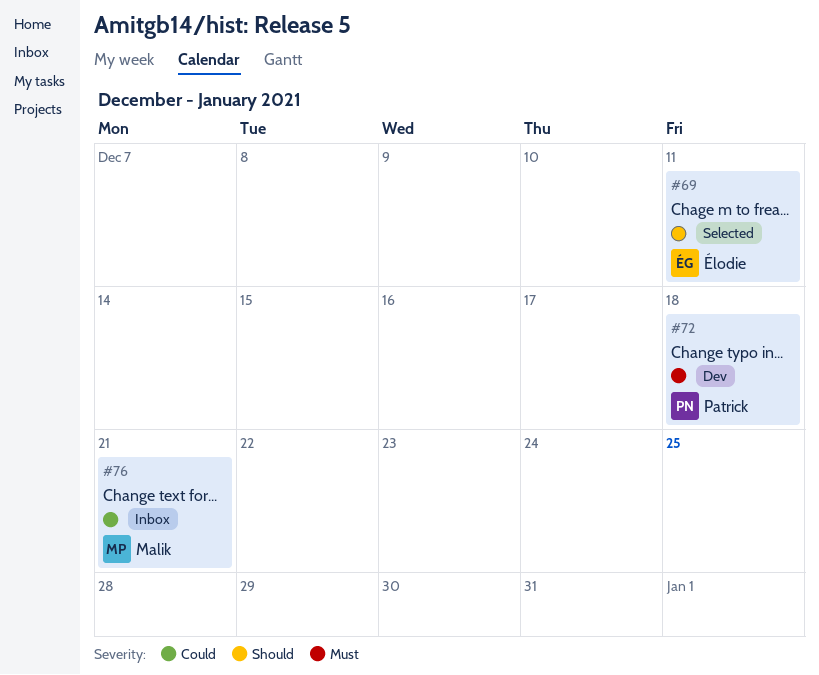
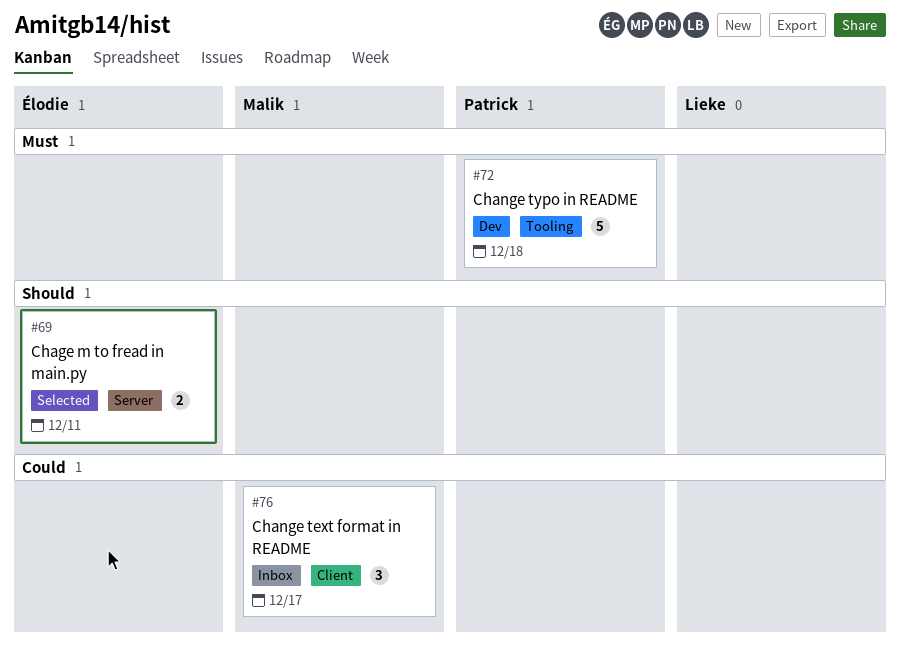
#76, due: Dec 21 -> Dec 17

